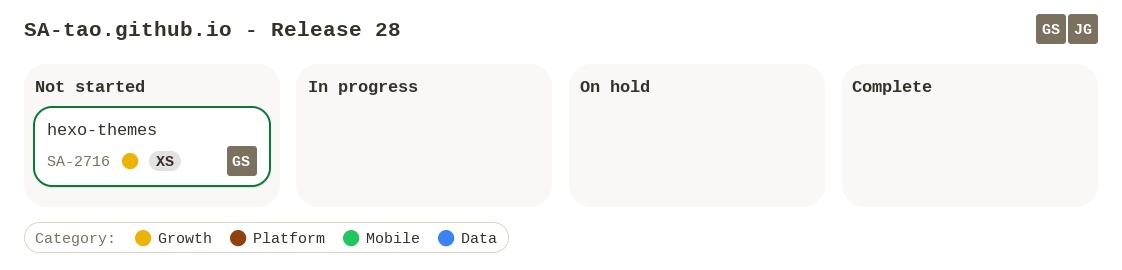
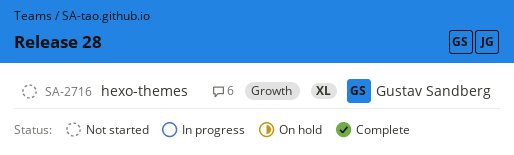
SA-2716, estimate: XS -> XL

